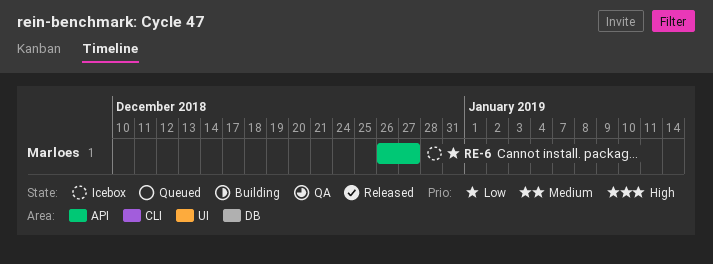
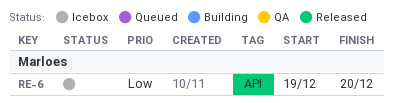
RE-6, start: Dec 26 -> Dec 19
RE-6, due: Dec 27 -> Dec 20

